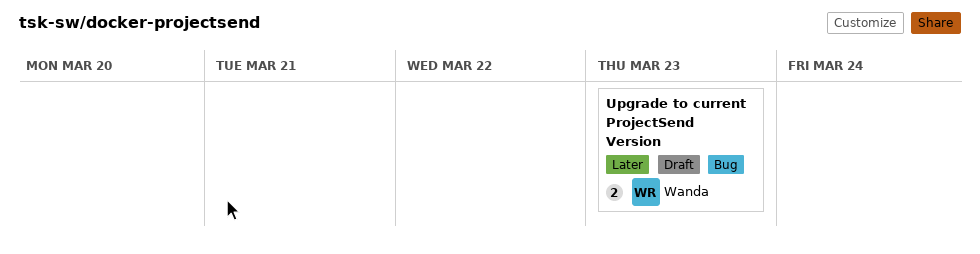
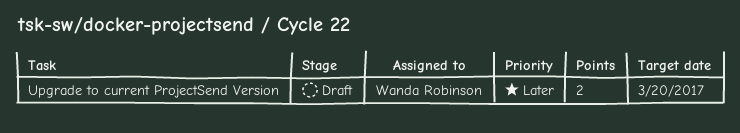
Upgrade to current ProjectSend Version, due: Mar 23 -> Mar 20

